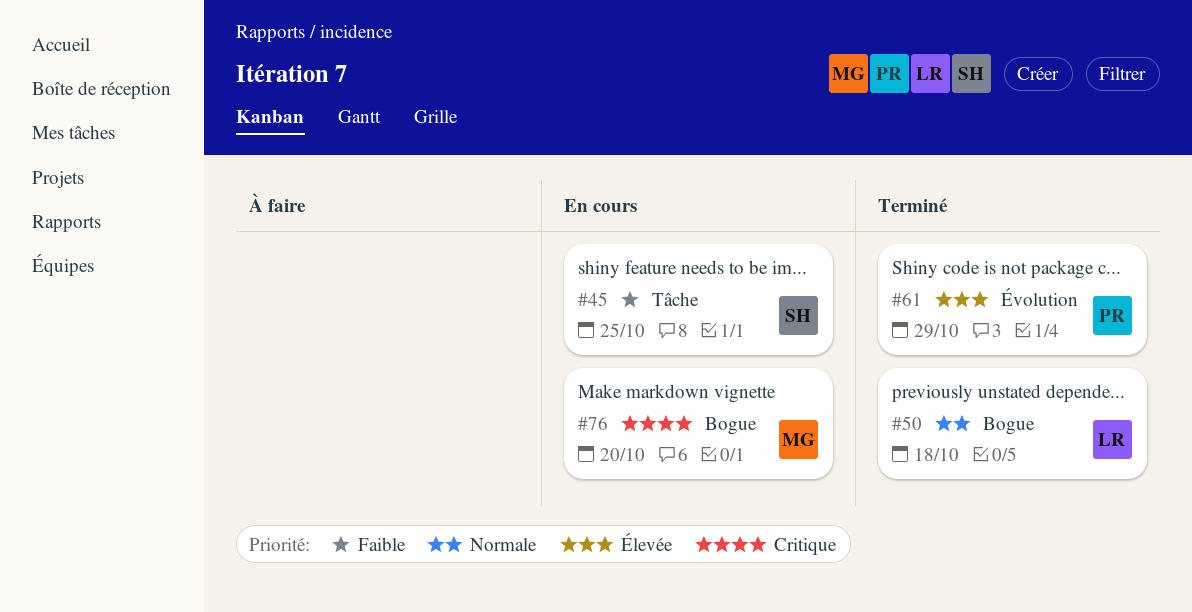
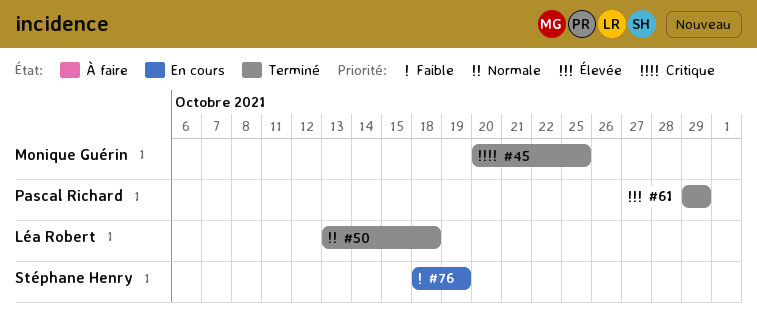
#45, status: En cours -> Terminé
#45, owner: Stéphane Henry -> Monique Guérin
#45, priority: Faible -> Critique
#76, owner: Monique Guérin -> Stéphane Henry
#76, priority: Critique -> Faible
#76, due: Oct 20 -> Oct 19

